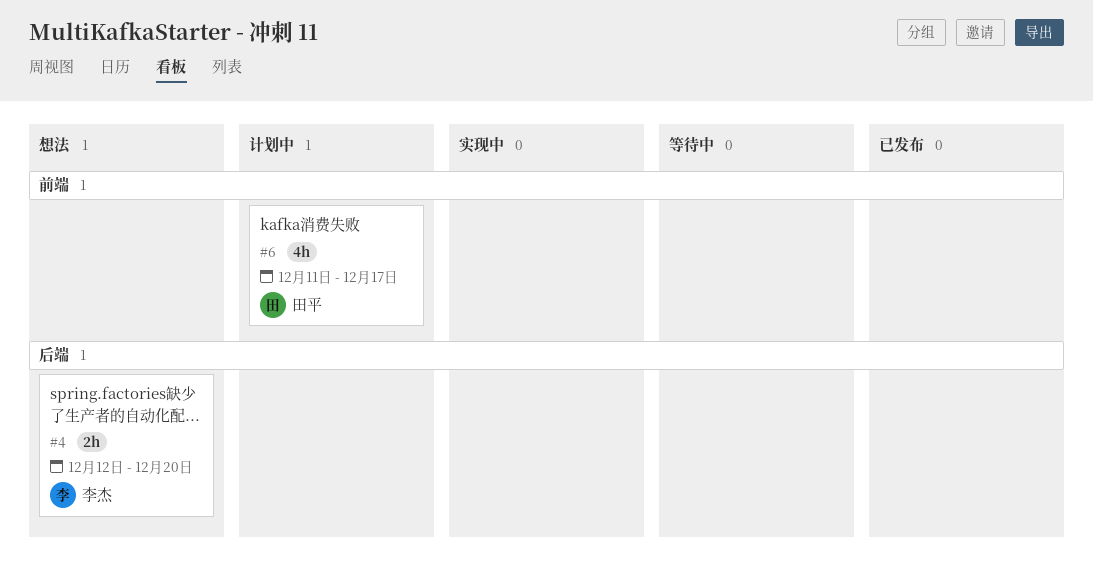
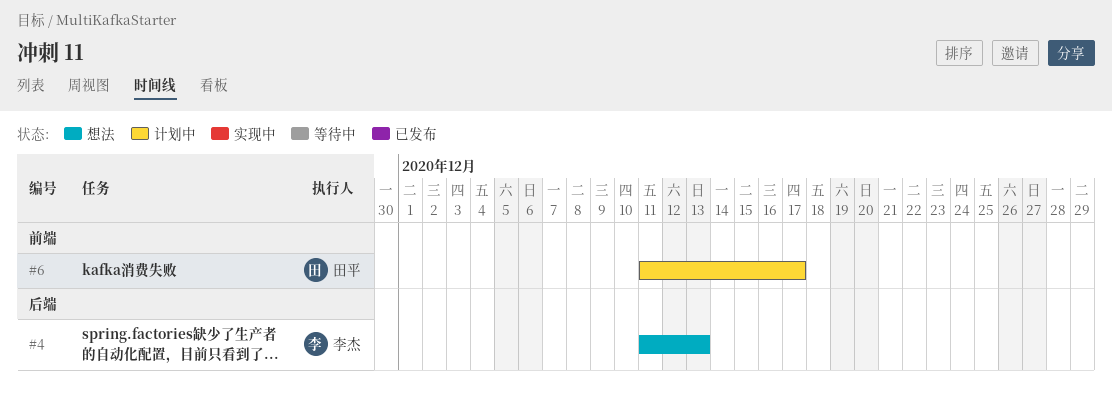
#4, start: Dec 12 -> Dec 11
#4, due: Dec 20 -> Dec 13

